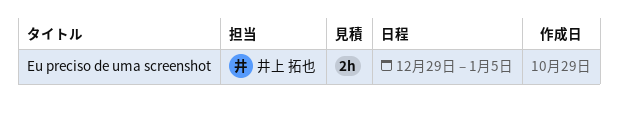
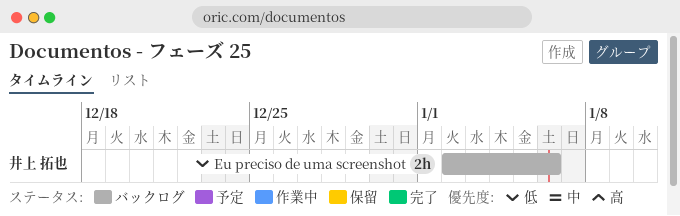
Eu preciso de uma screenshot, start: Dec 29 -> Jan 2
Eu preciso de uma screenshot, due: Jan 5 -> Jan 6

